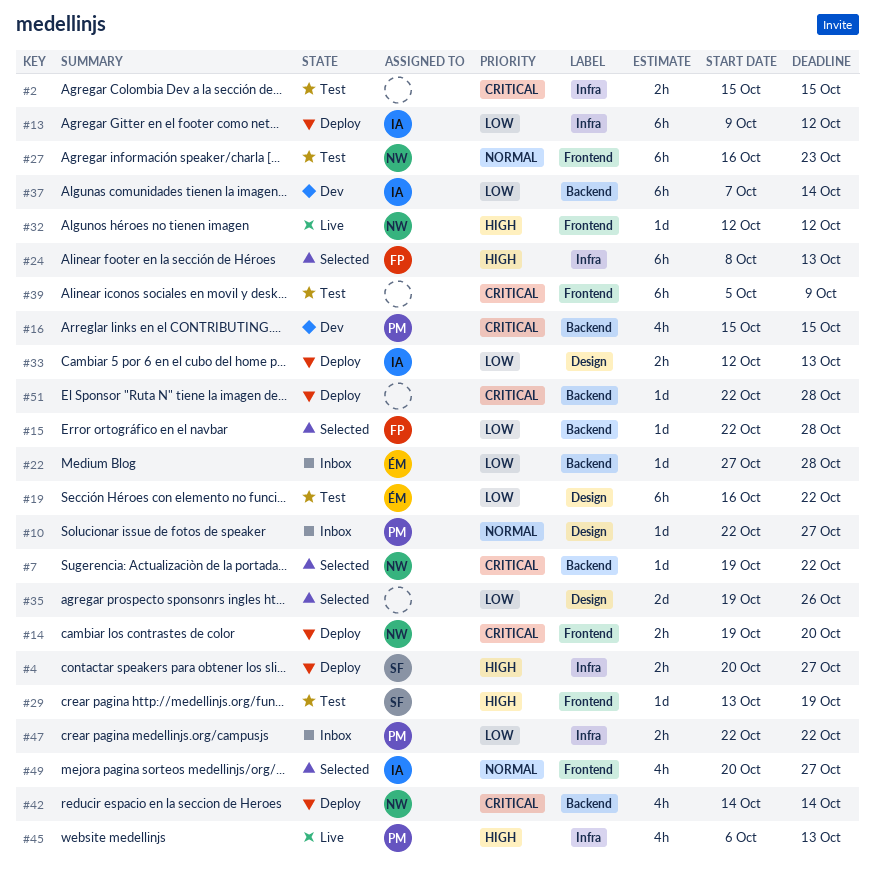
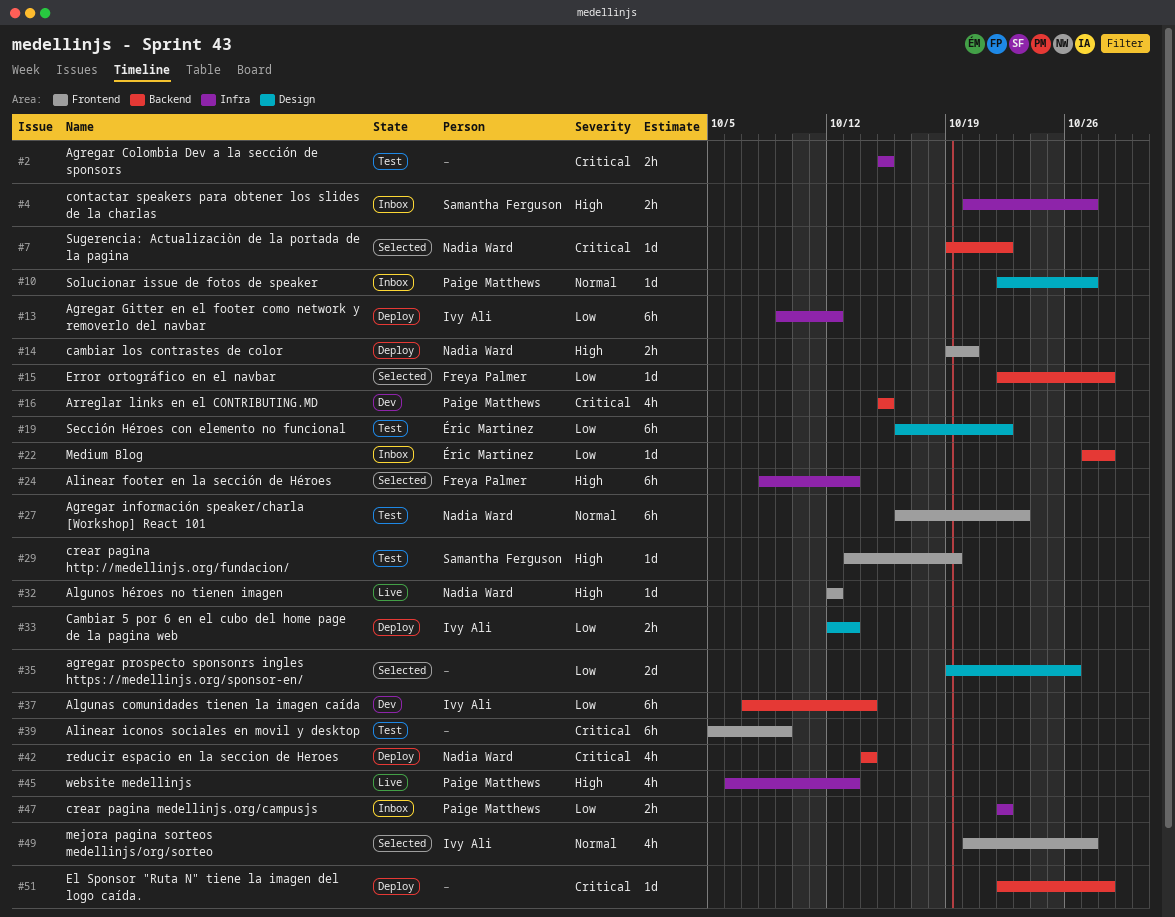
#4, status: Deploy -> Inbox
#14, priority: Critical -> High

